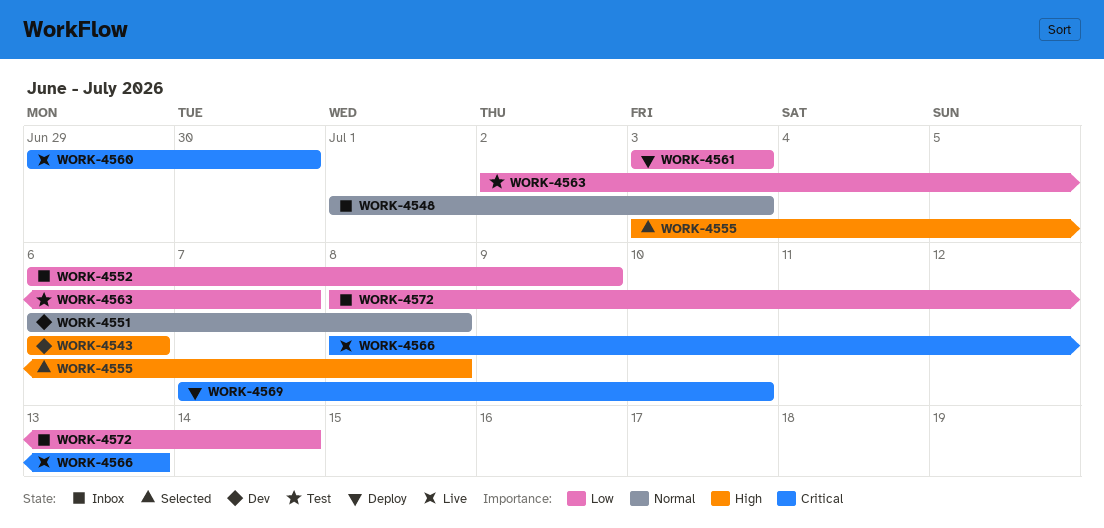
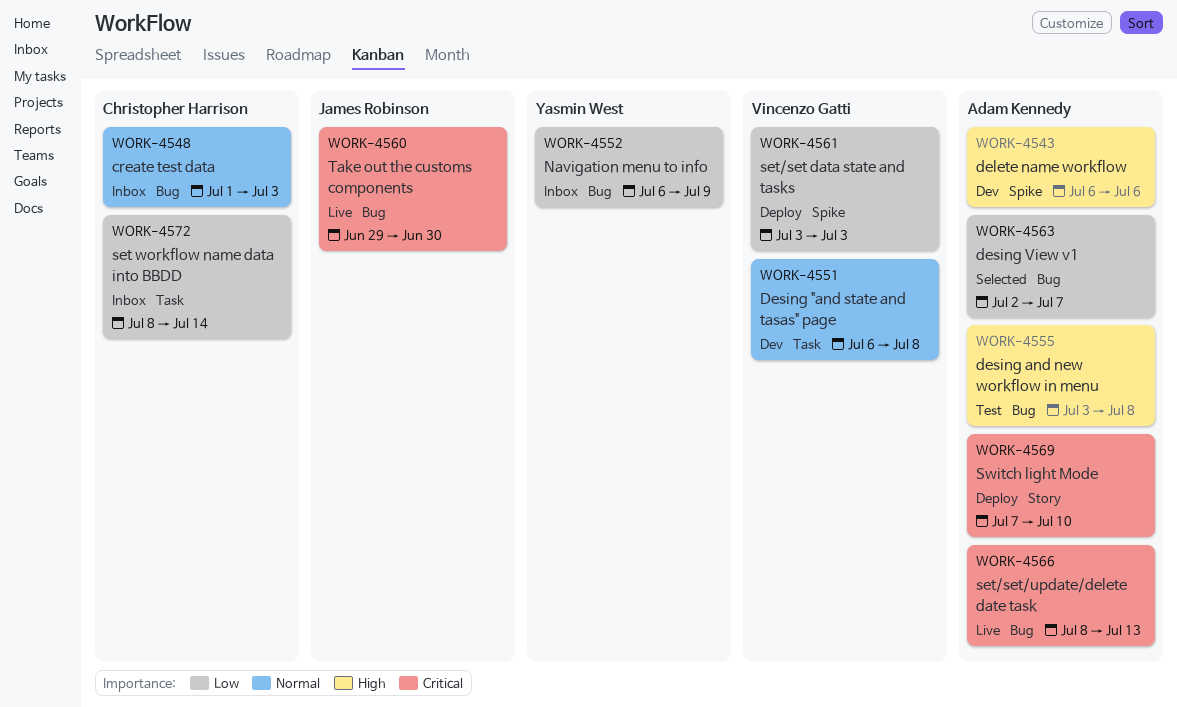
WORK-4555, status: Selected -> Test
WORK-4563, status: Test -> Selected

